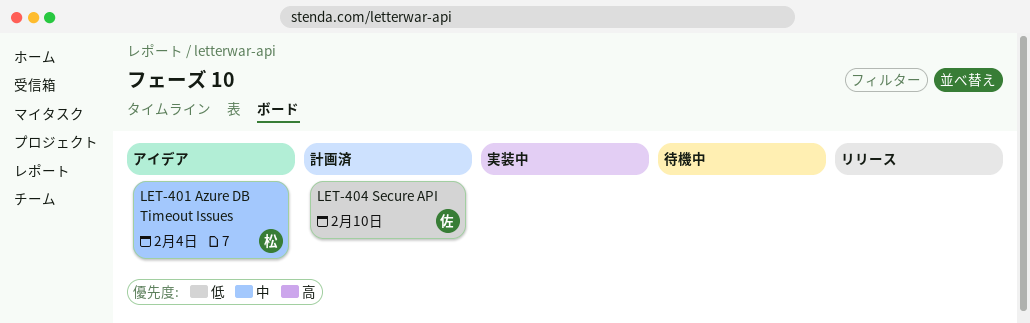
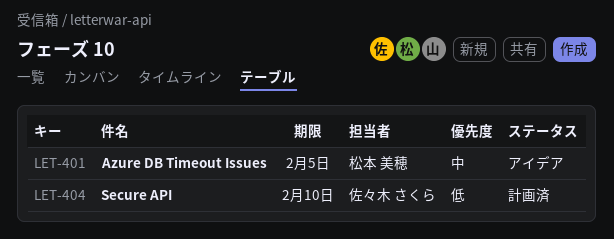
LET-401, due: Feb 4 -> Feb 5

